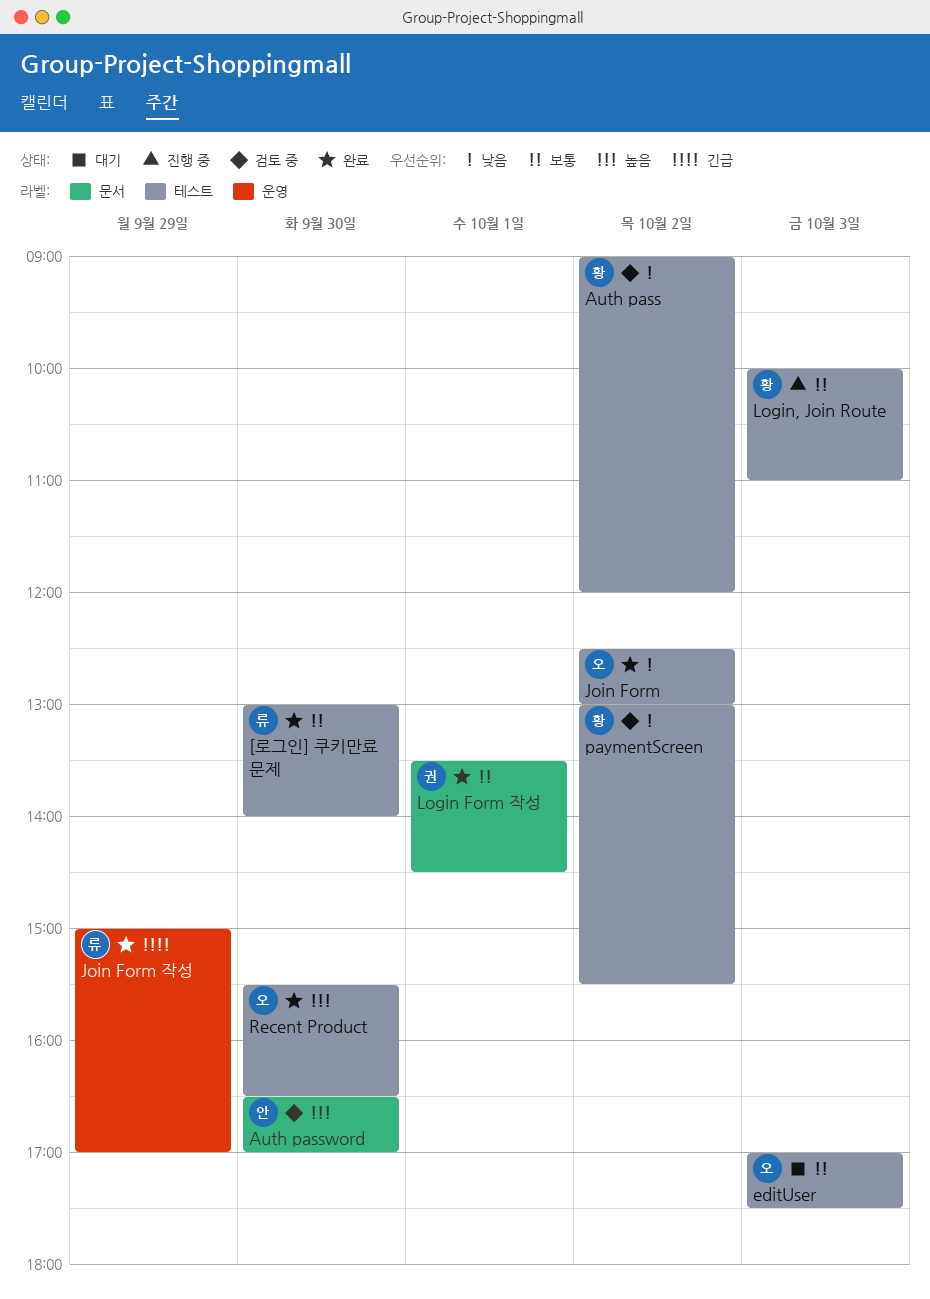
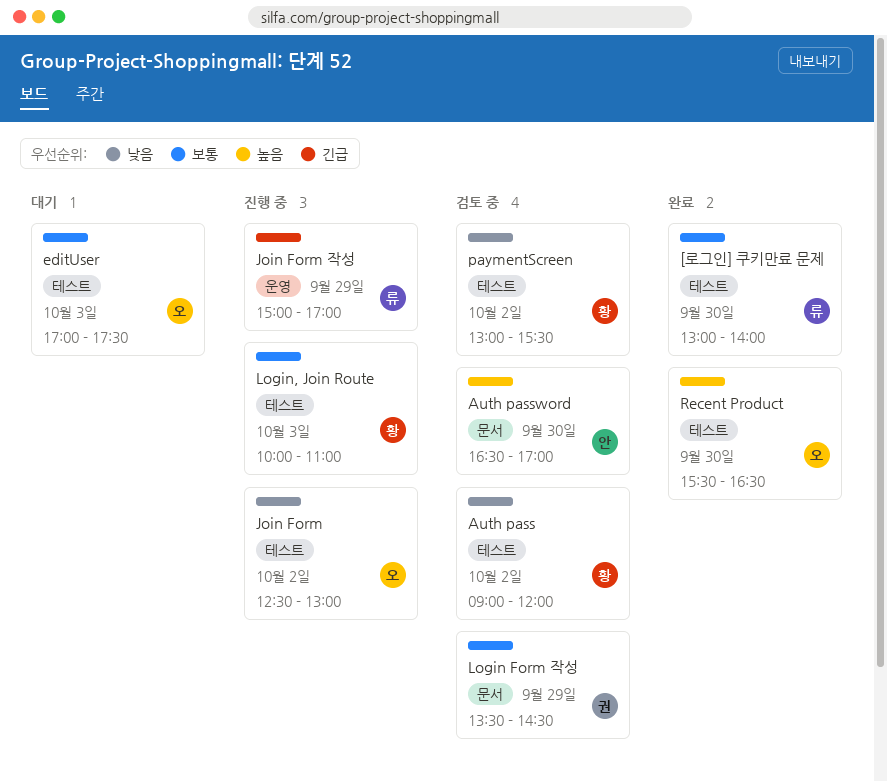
Join Form, status: 완료 -> 진행 중
Join Form 작성, status: 완료 -> 진행 중
Login Form 작성, status: 완료 -> 검토 중
Login Form 작성, day: Oct 1 -> Sep 29

